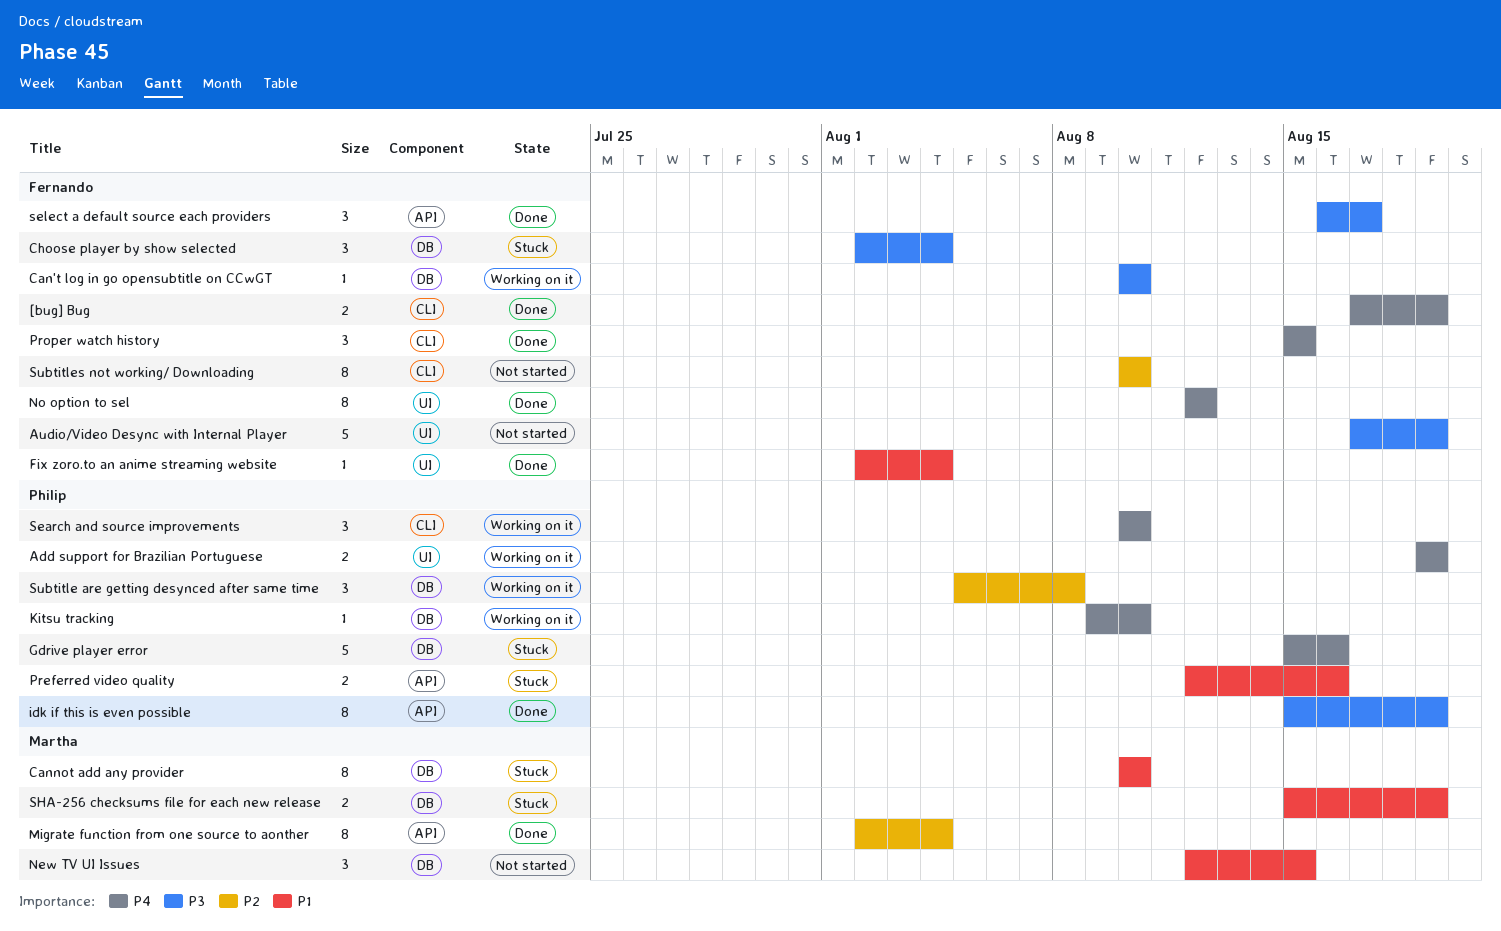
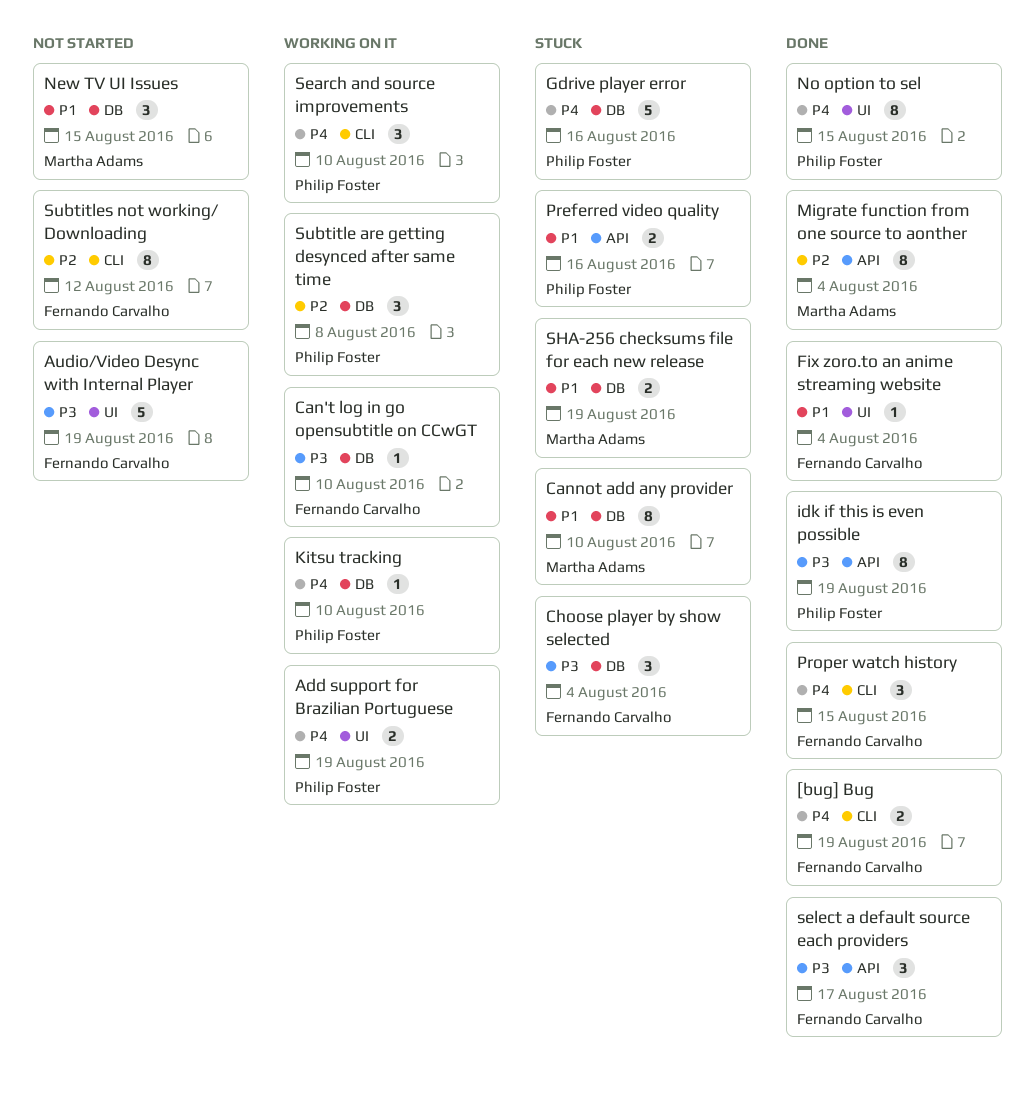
No option to sel, owner: Fernando Carvalho -> Philip Foster
No option to sel, due: Aug 12 -> Aug 15
Subtitles not working/ Downloading, due: Aug 10 -> Aug 12

